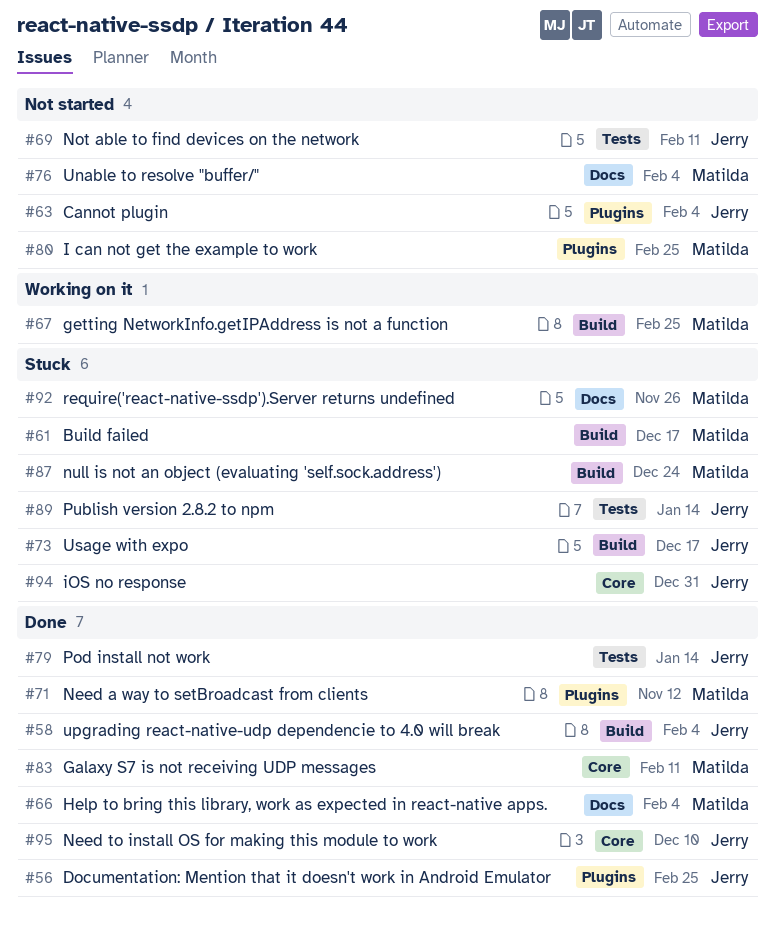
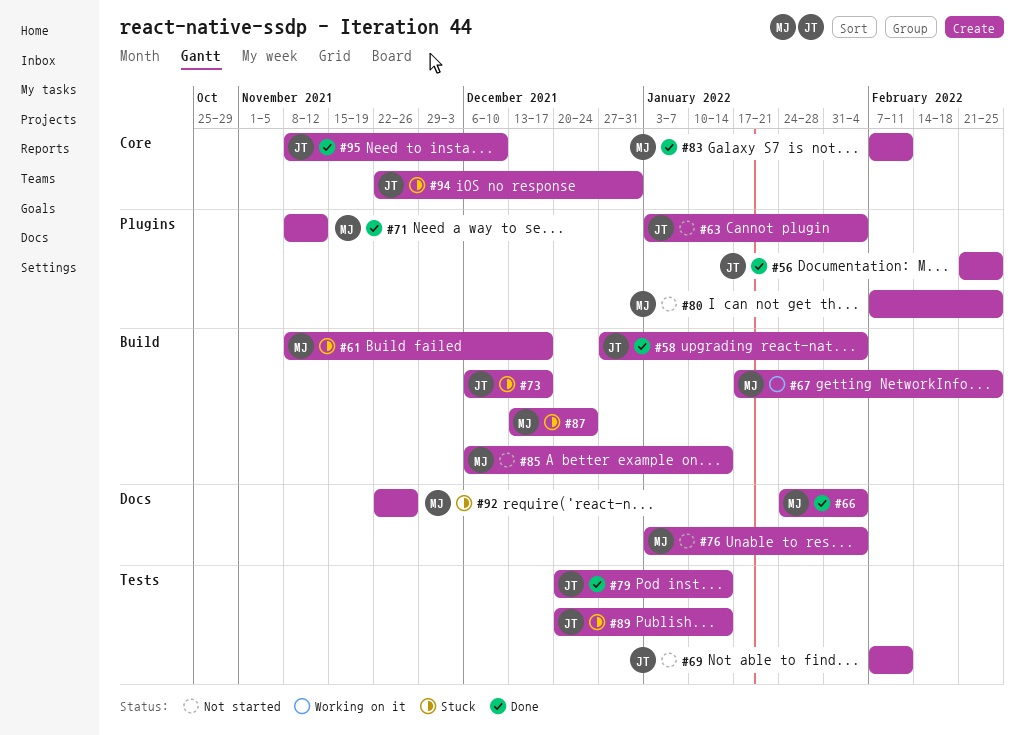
#85: none -> present

